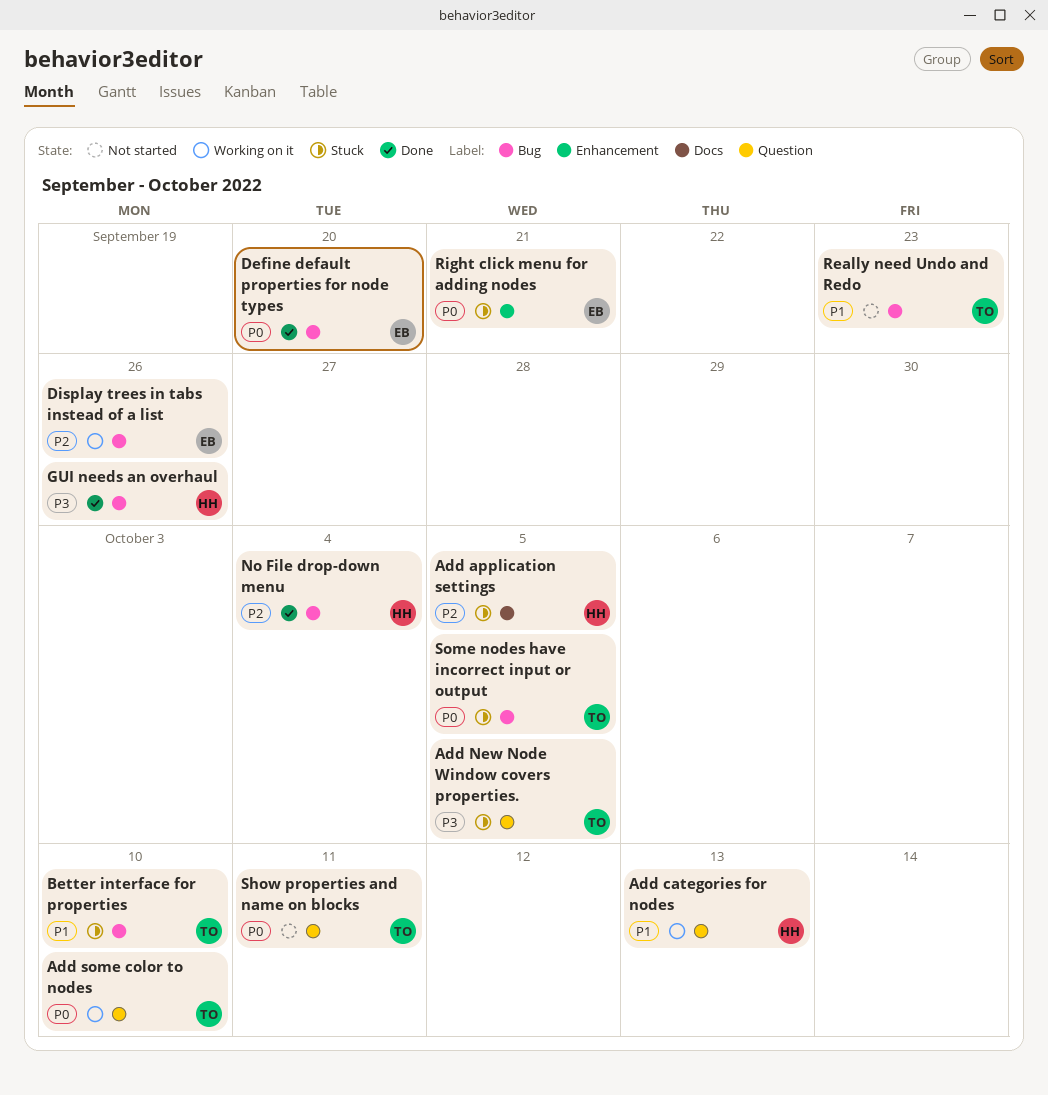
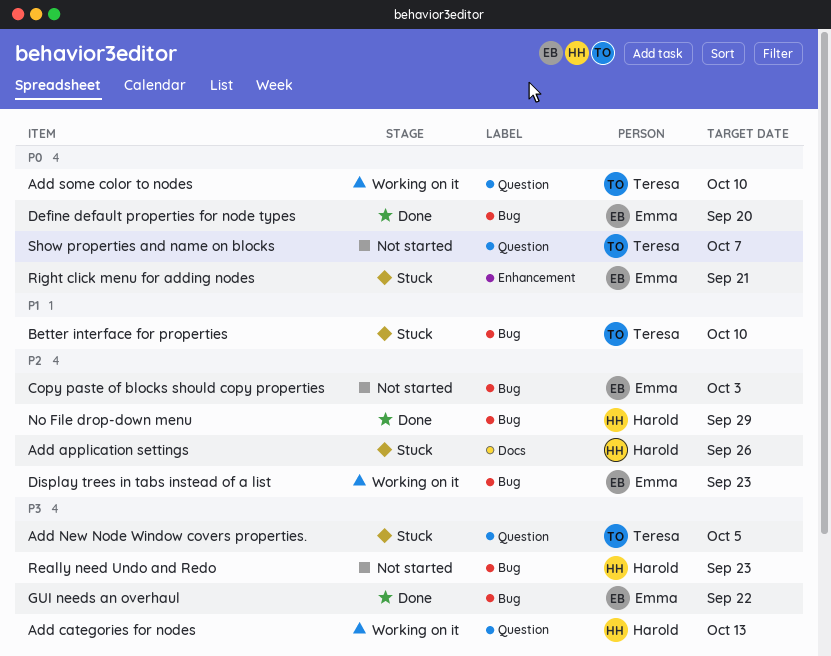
Add application settings, due: Oct 5 -> Sep 26
Add categories for nodes, priority: P1 -> P3
Copy paste of blocks should copy properties: none -> present
Display trees in tabs instead of a list, due: Sep 26 -> Sep 23
GUI needs an overhaul, owner: Harold -> Emma
GUI needs an overhaul, due: Sep 26 -> Sep 22
No File drop-down menu, due: Oct 4 -> Sep 29
Really need Undo and Redo, owner: Teresa -> Harold
Really need Undo and Redo, priority: P1 -> P3
Show properties and name on blocks, due: Oct 11 -> Oct 7
Some nodes have incorrect input or output: present -> none

